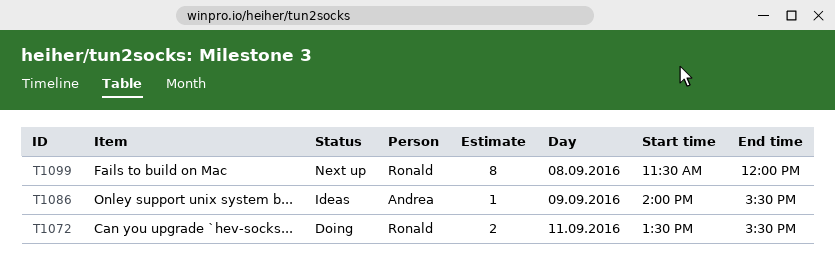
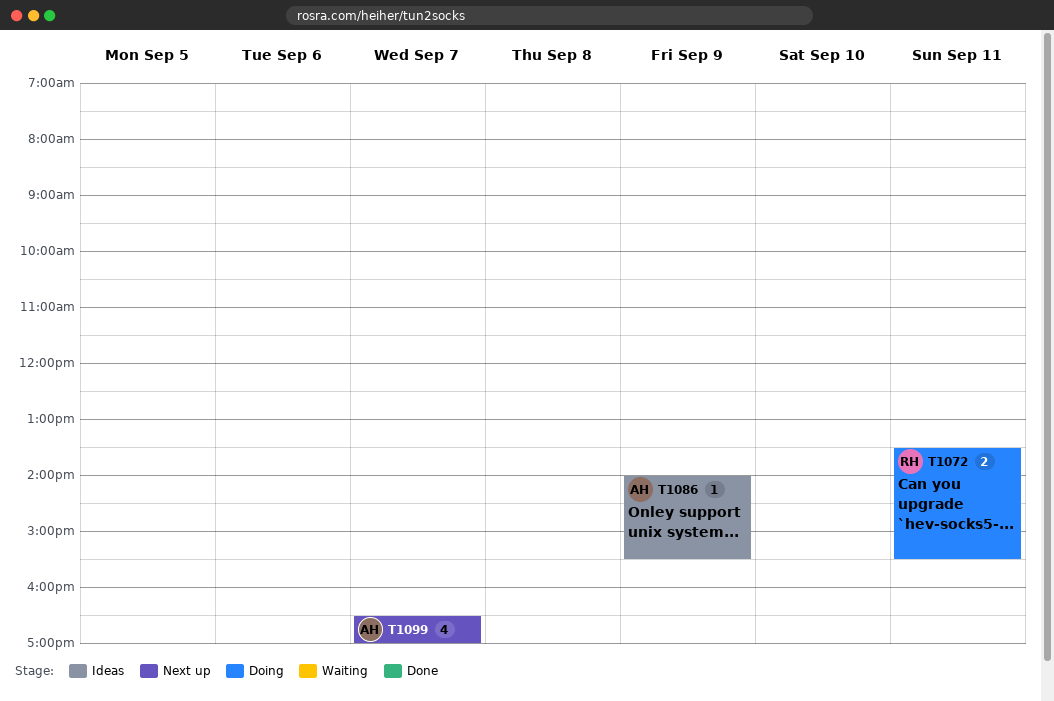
T1099, owner: Ronald -> Andrea
T1099, estimate: 8 -> 4
T1099, day: Sep 8 -> Sep 7
T1099, begins: 11:30 -> 16:30
T1099, ends: 12:00 -> 17:00

